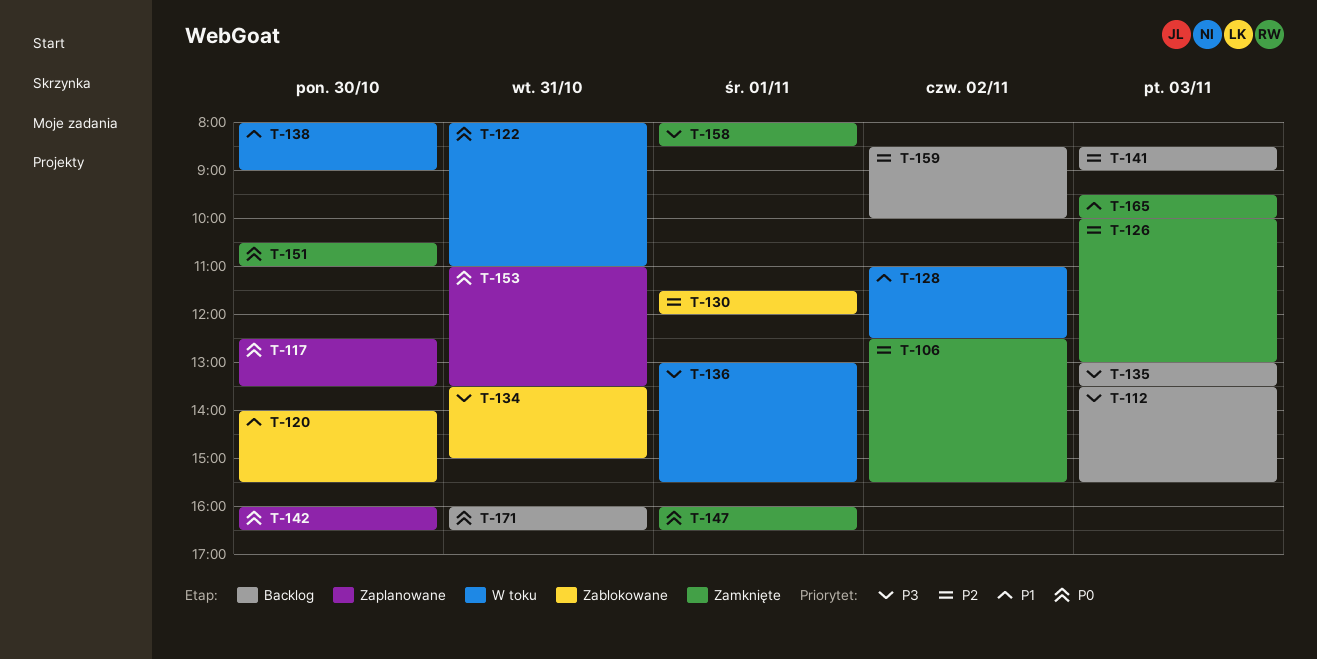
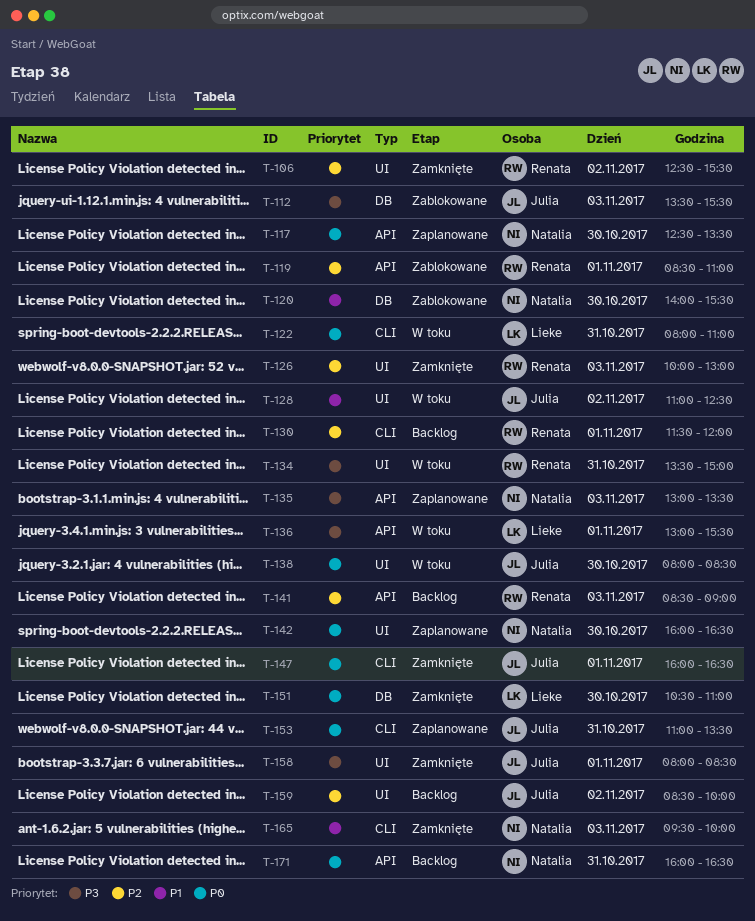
T-112, status: Backlog -> Zablokowane
T-119: none -> present
T-130, status: Zablokowane -> Backlog
T-134, status: Zablokowane -> W toku
T-135, status: Backlog -> Zaplanowane
T-138, priority: P1 -> P0
T-138, ends: 09:00 -> 08:30

